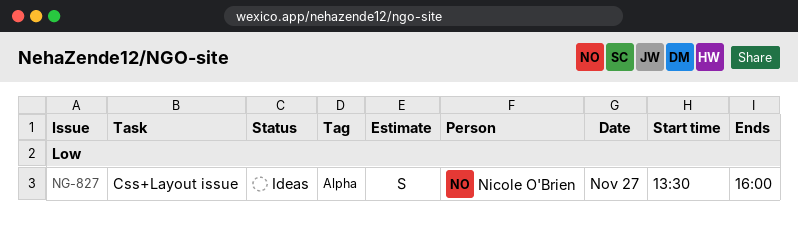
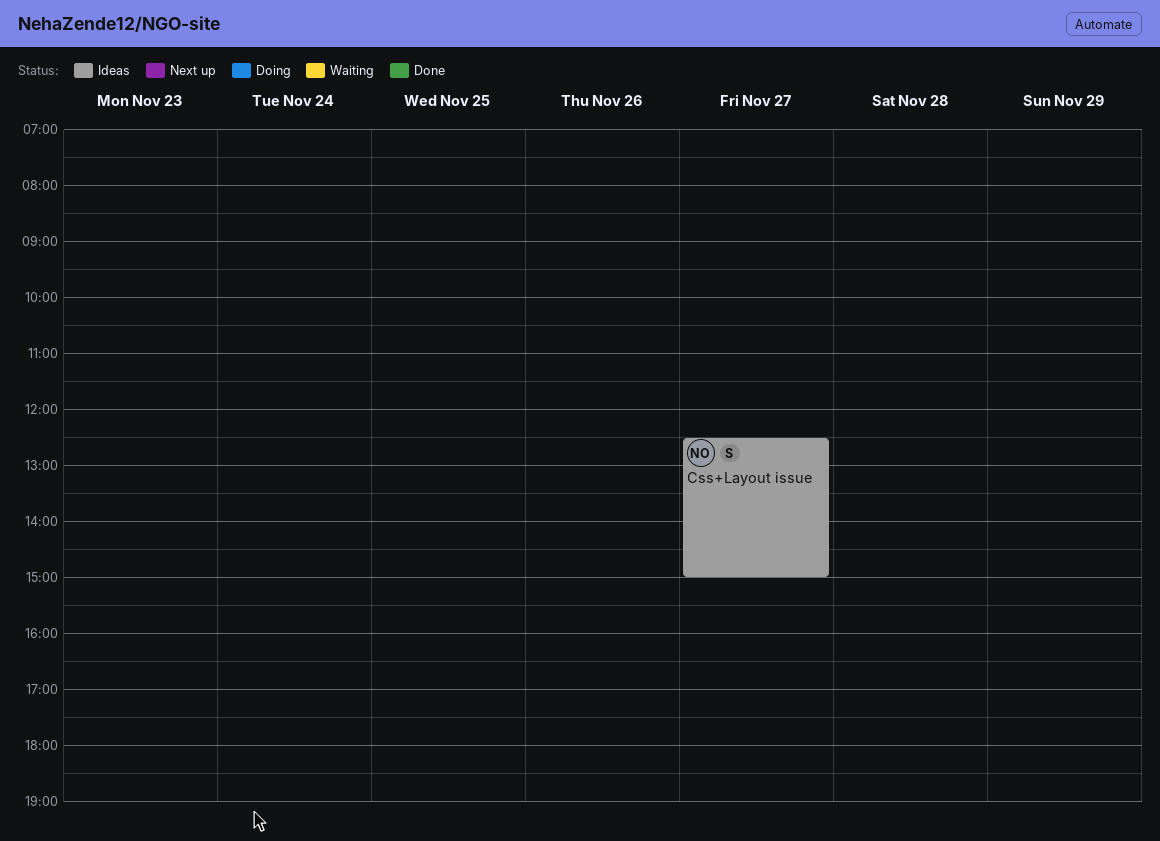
Css+Layout issue, begins: 13:30 -> 12:30
Css+Layout issue, ends: 16:00 -> 15:00

